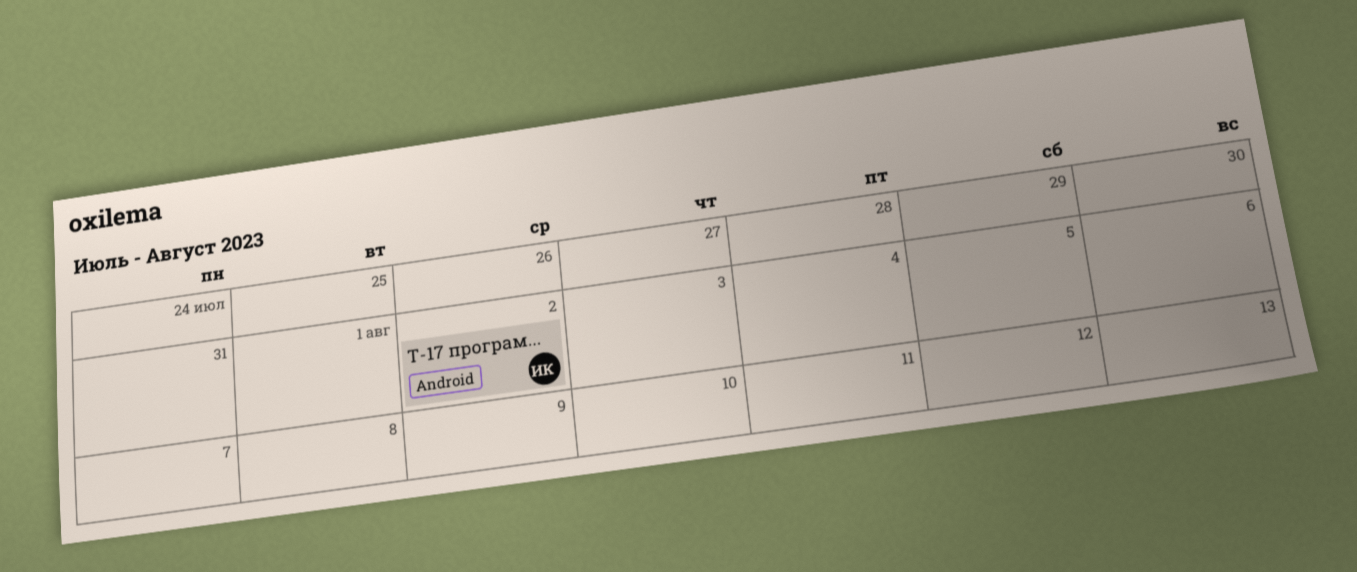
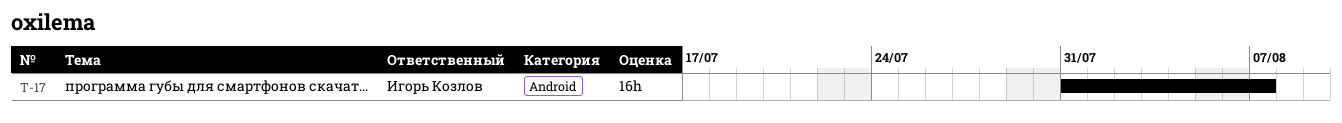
T-17, due: Aug 2 -> Aug 7

